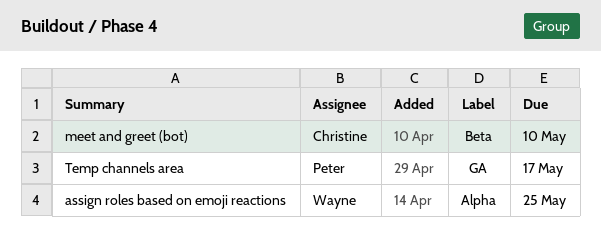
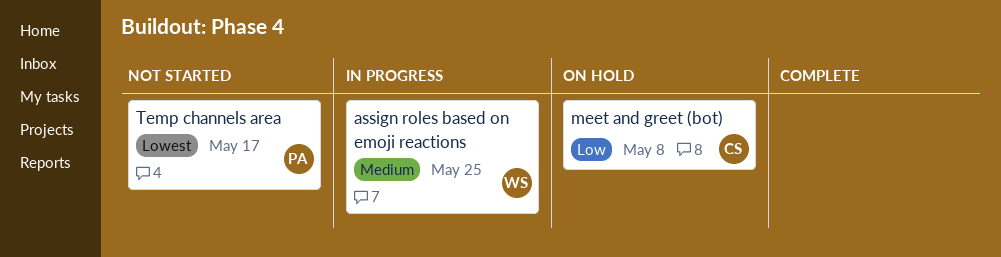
meet and greet (bot), due: May 10 -> May 8

